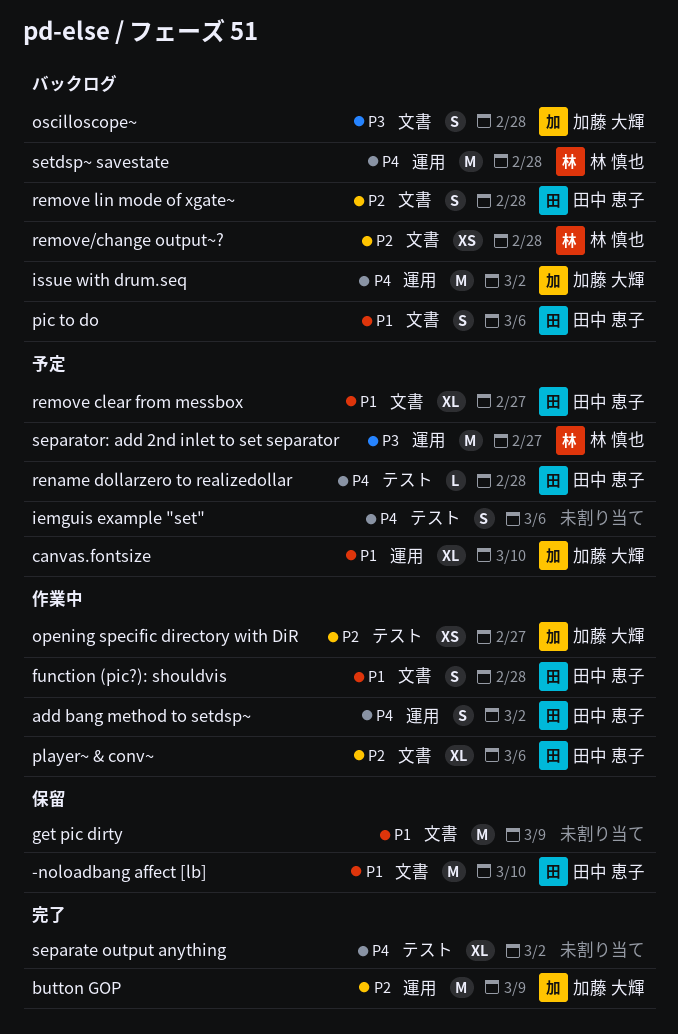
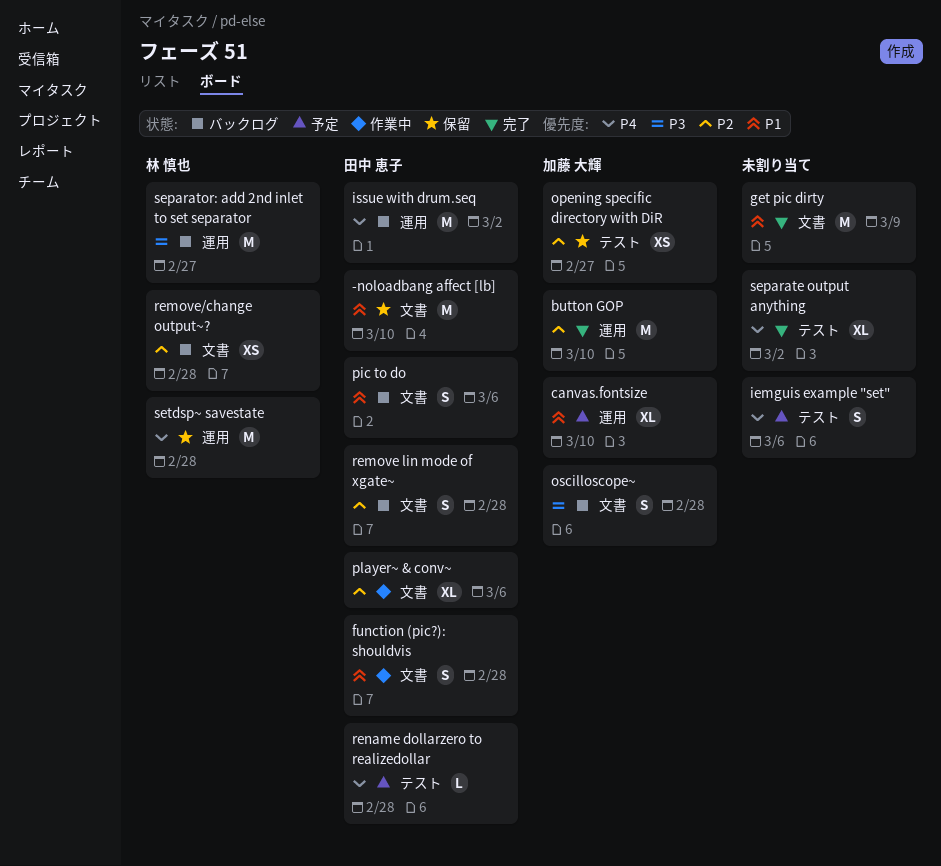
add bang method to setdsp~: present -> none
button GOP, due: Mar 9 -> Mar 10
get pic dirty, status: 保留 -> 完了
issue with drum.seq, owner: 加藤 大輝 -> 田中 恵子
opening specific directory with DiR, status: 作業中 -> 保留
remove clear from messbox: present -> none
separator: add 2nd inlet to set separator, status: 予定 -> バックログ
setdsp~ savestate, status: バックログ -> 保留

